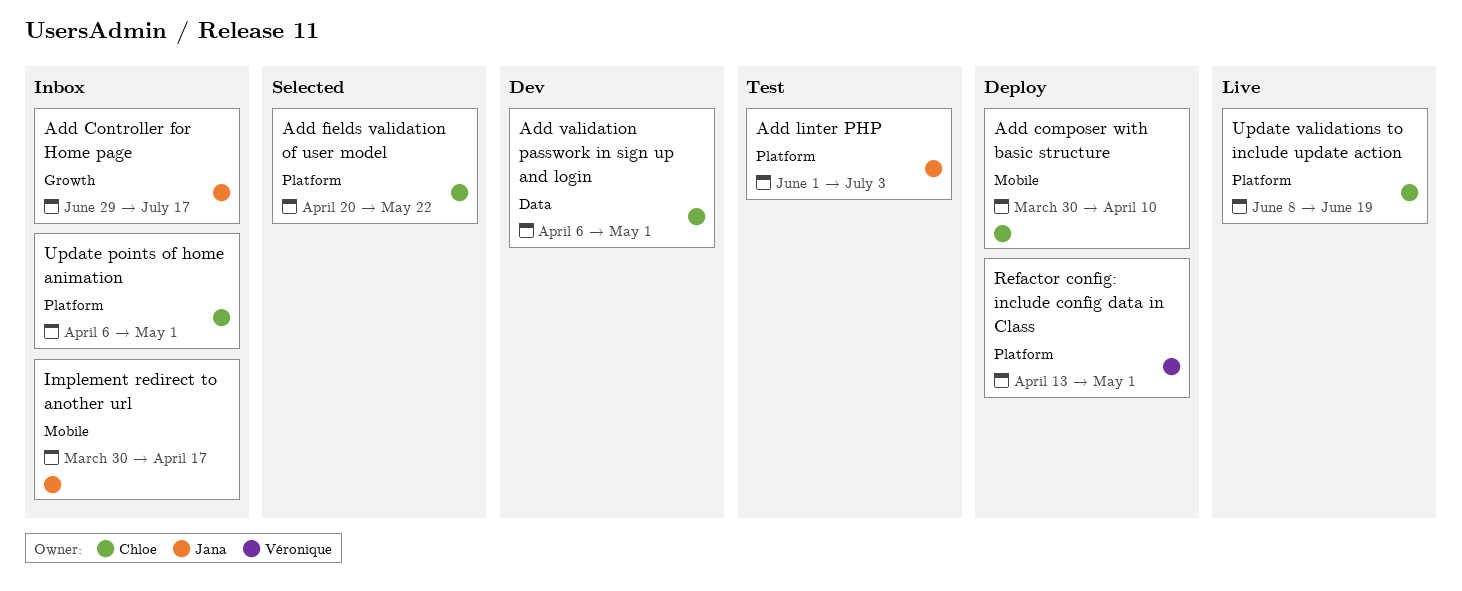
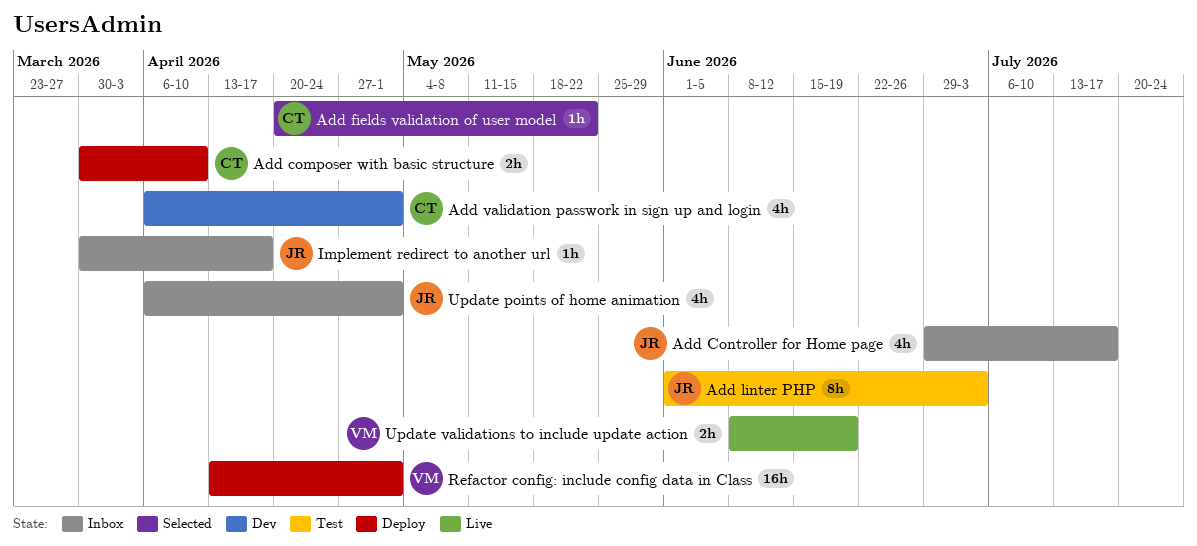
Update points of home animation, owner: Chloe -> Jana
Update validations to include update action, owner: Chloe -> Véronique

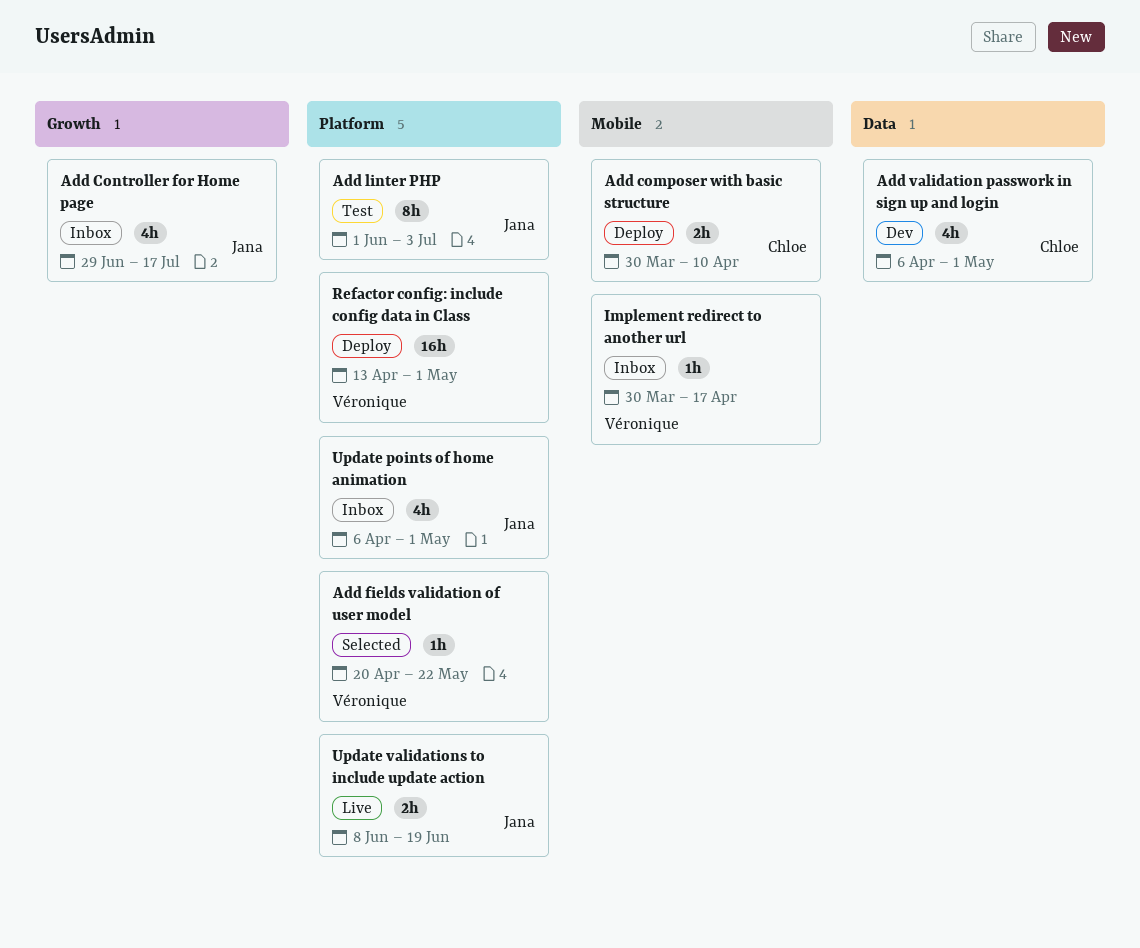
Add fields validation of user model, owner: Chloe -> Véronique
Implement redirect to another url, owner: Jana -> Véronique
Update validations to include update action, owner: Véronique -> Jana

